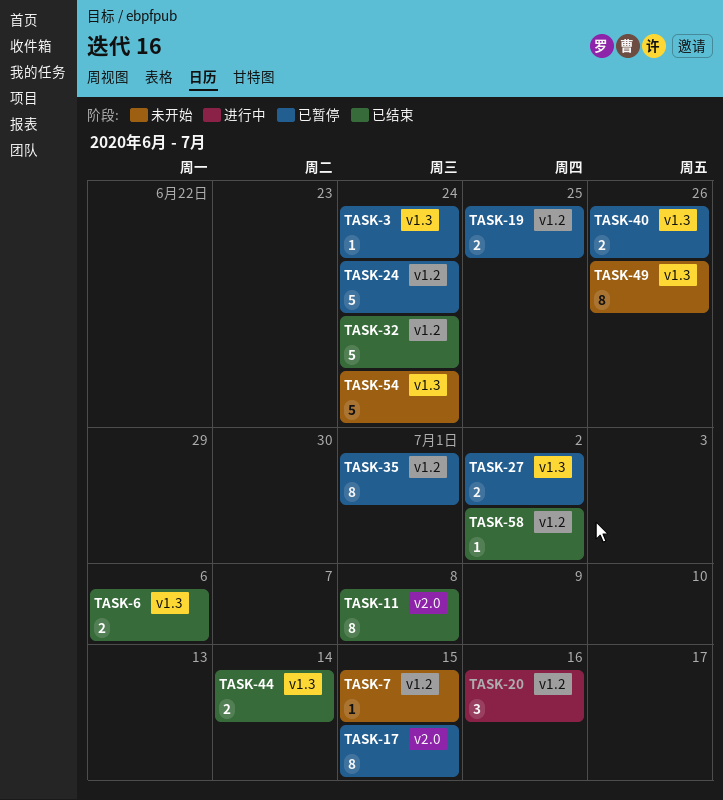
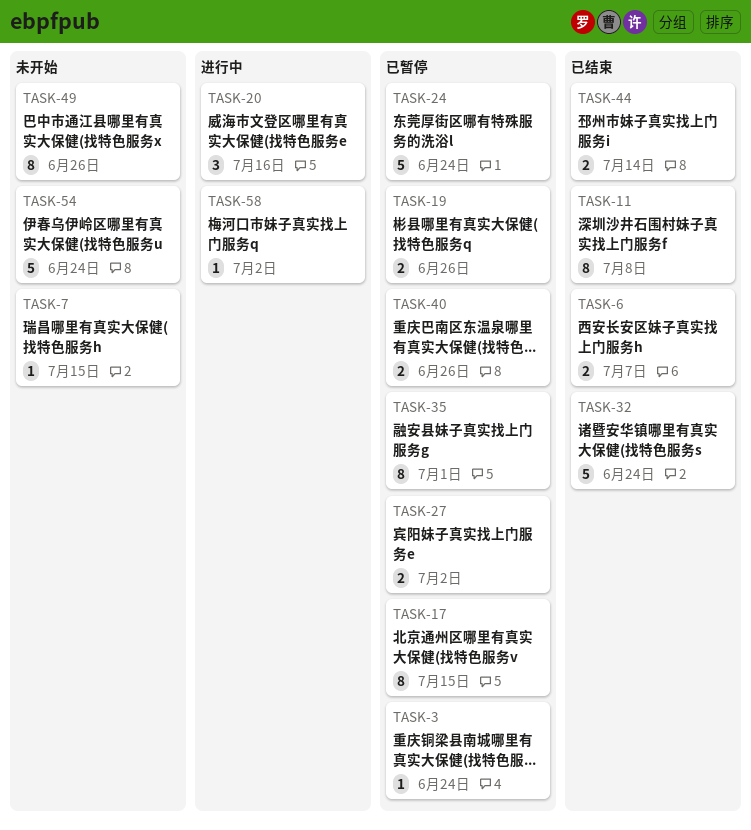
TASK-6, due: Jul 6 -> Jul 7
TASK-19, due: Jun 25 -> Jun 26
TASK-58, status: 已结束 -> 进行中

